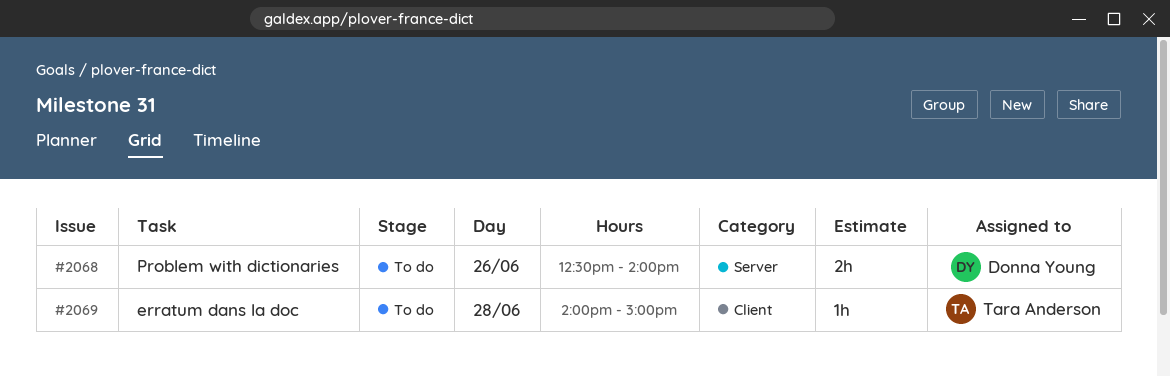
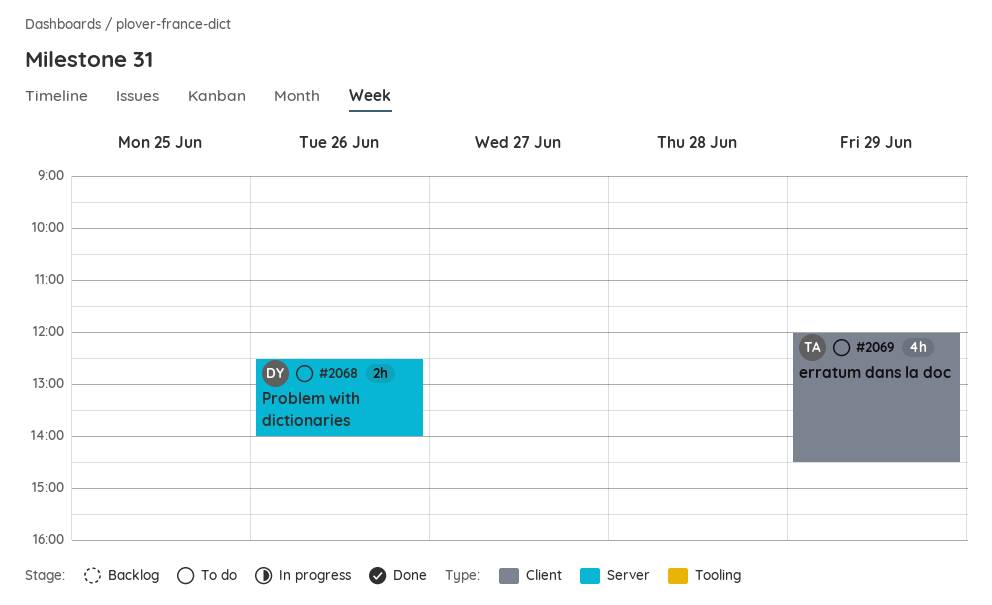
#2069, estimate: 1h -> 4h
#2069, day: Jun 28 -> Jun 29
#2069, begins: 14:00 -> 12:00
#2069, ends: 15:00 -> 14:30

